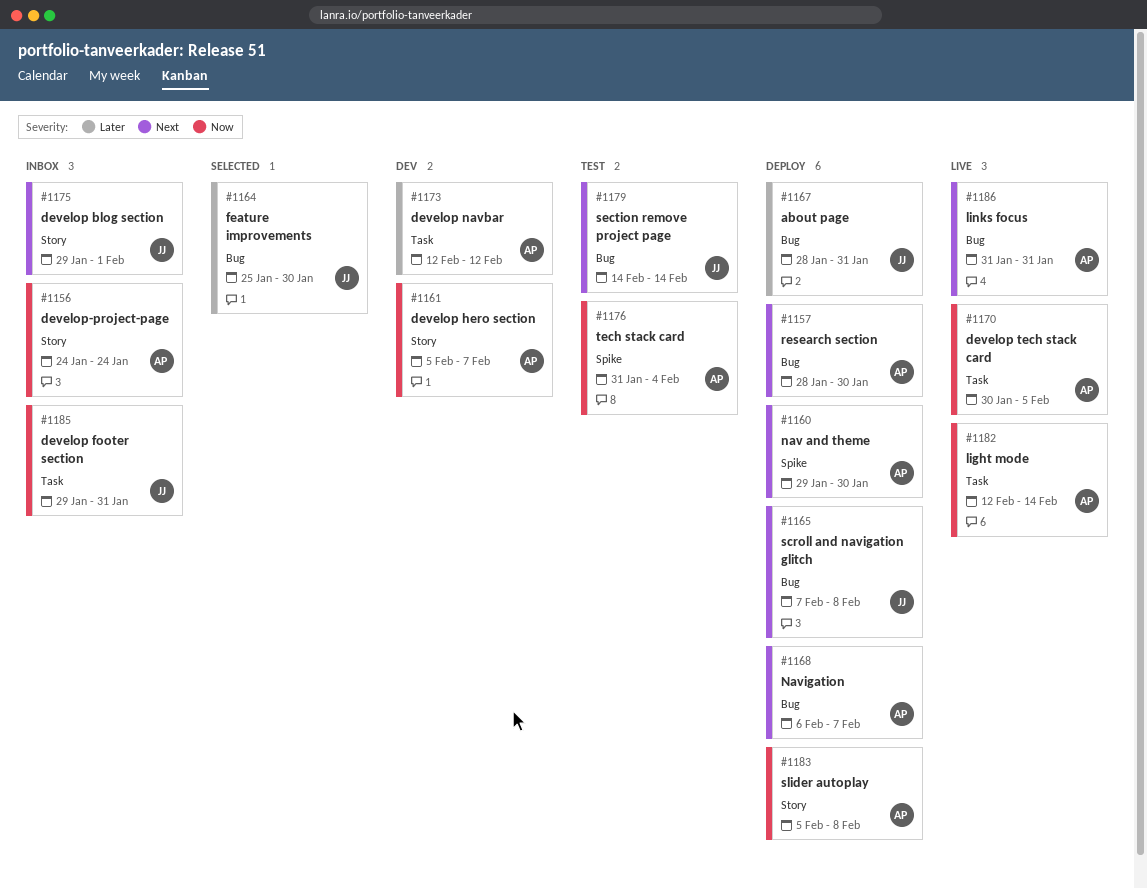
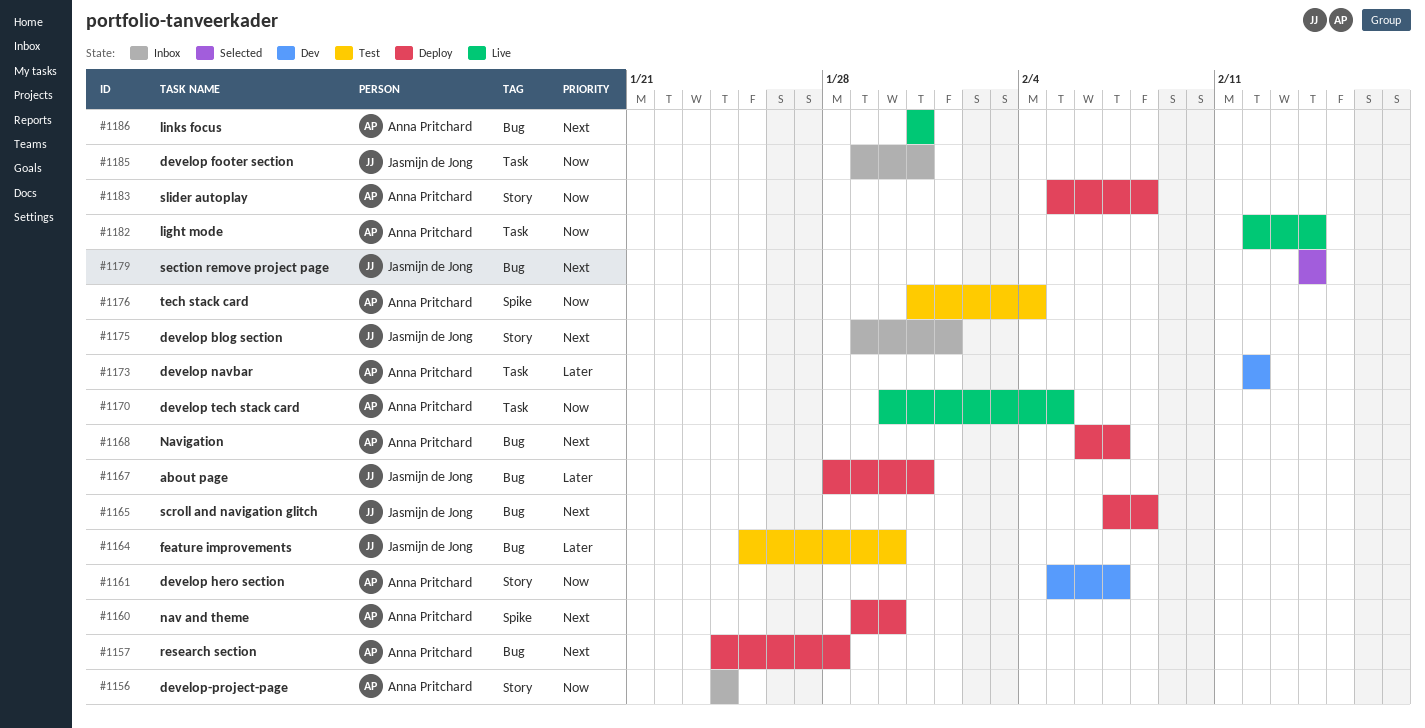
#1157, start: Jan 28 -> Jan 24
#1157, due: Jan 30 -> Jan 28
#1164, status: Selected -> Test
#1179, status: Test -> Selected

